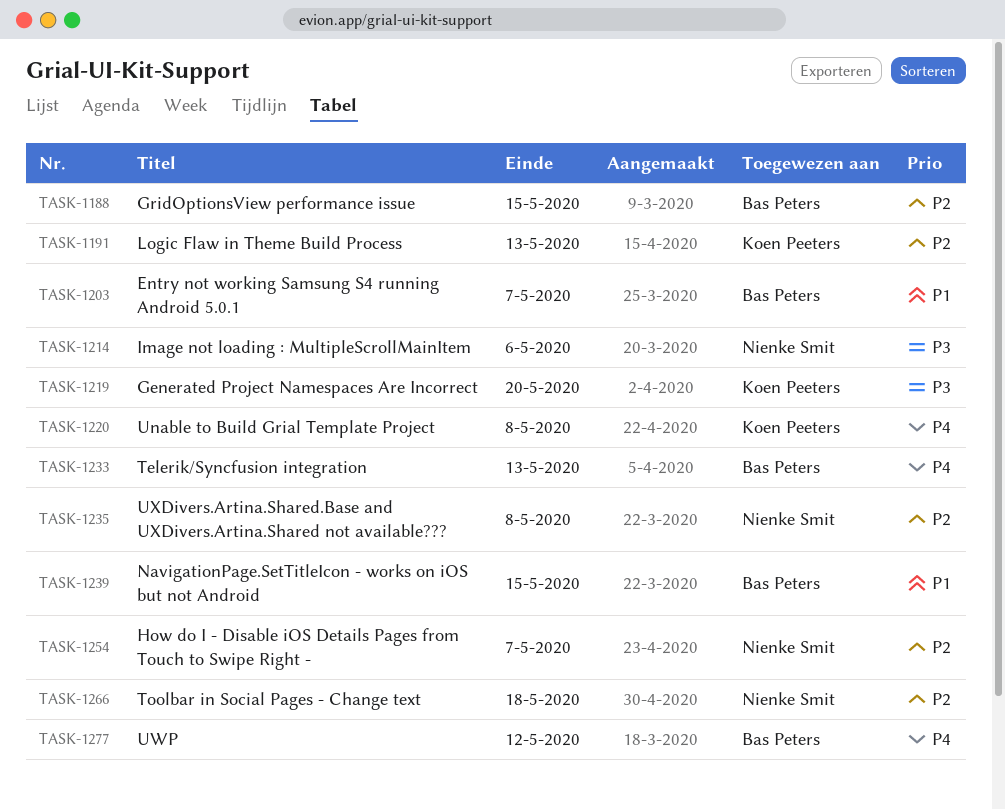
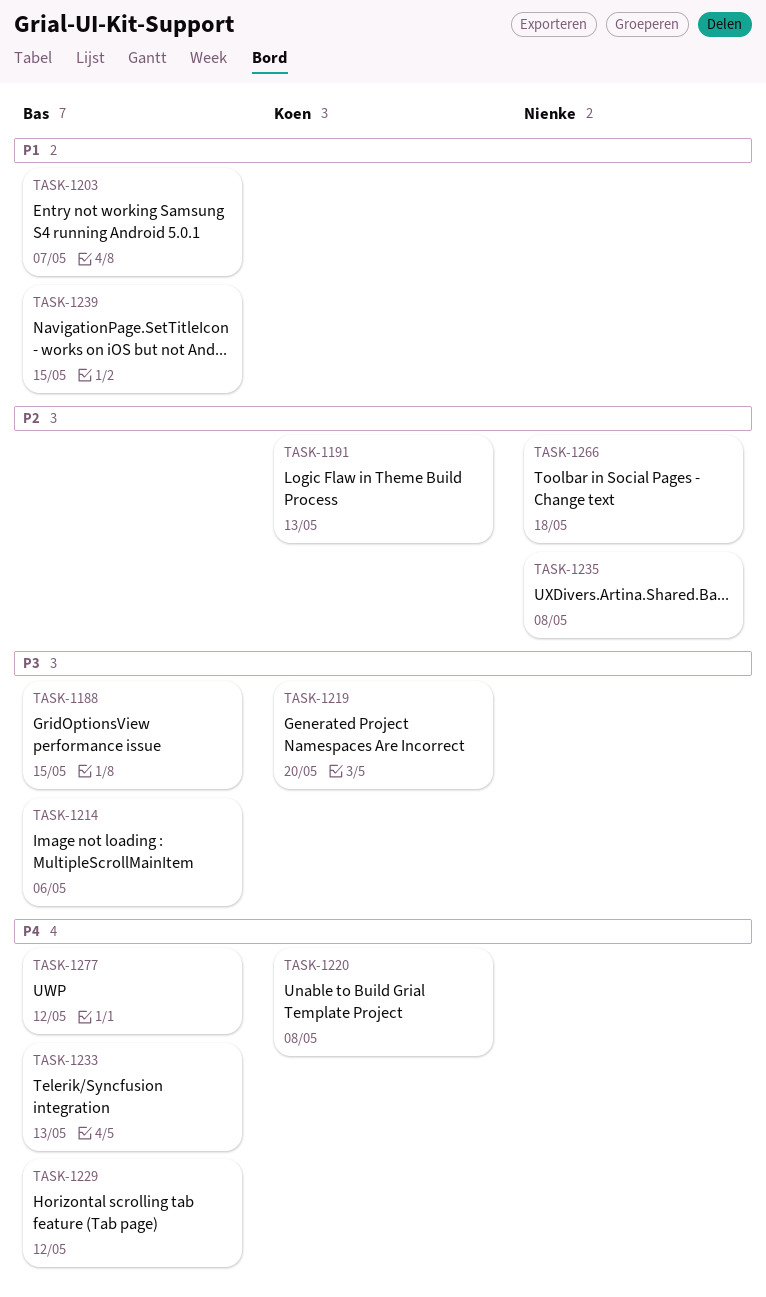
TASK-1188, priority: P2 -> P3
TASK-1214, owner: Nienke Smit -> Bas Peters
TASK-1229: none -> present
TASK-1254: present -> none

